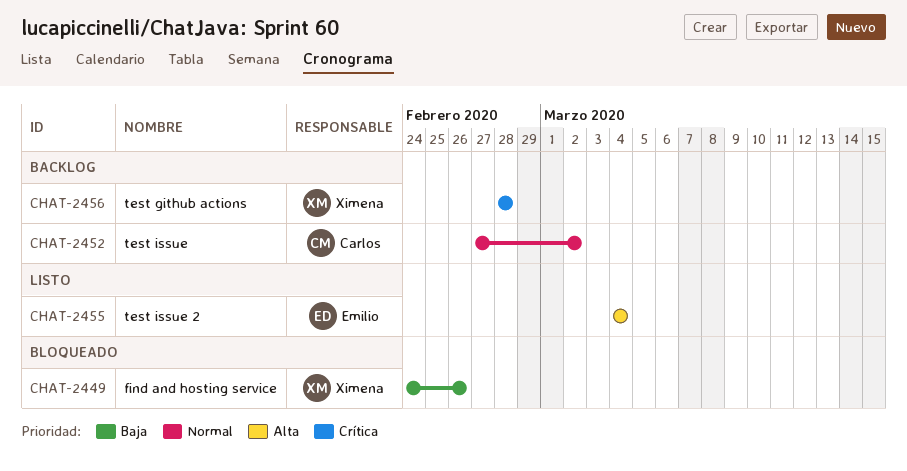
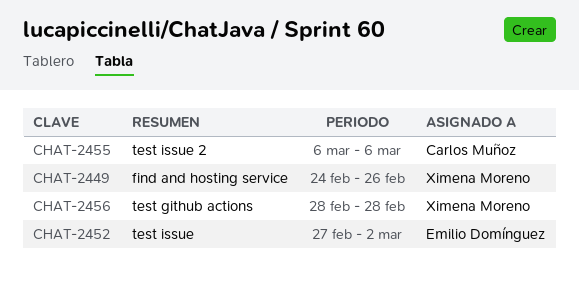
CHAT-2452, owner: Carlos Muñoz -> Emilio Domínguez
CHAT-2455, owner: Emilio Domínguez -> Carlos Muñoz
CHAT-2455, start: Mar 4 -> Mar 6
CHAT-2455, due: Mar 4 -> Mar 6

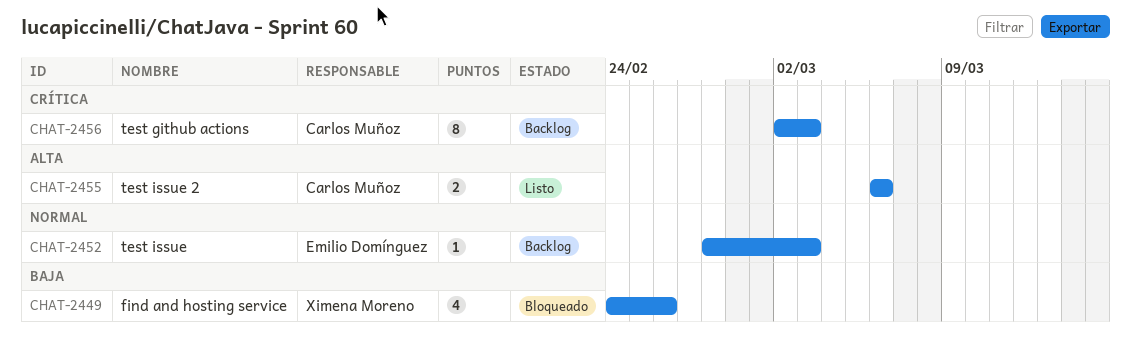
CHAT-2452, start: Feb 27 -> Feb 28
CHAT-2452, due: Mar 2 -> Mar 3
CHAT-2456, owner: Ximena Moreno -> Carlos Muñoz
CHAT-2456, start: Feb 28 -> Mar 2
CHAT-2456, due: Feb 28 -> Mar 3

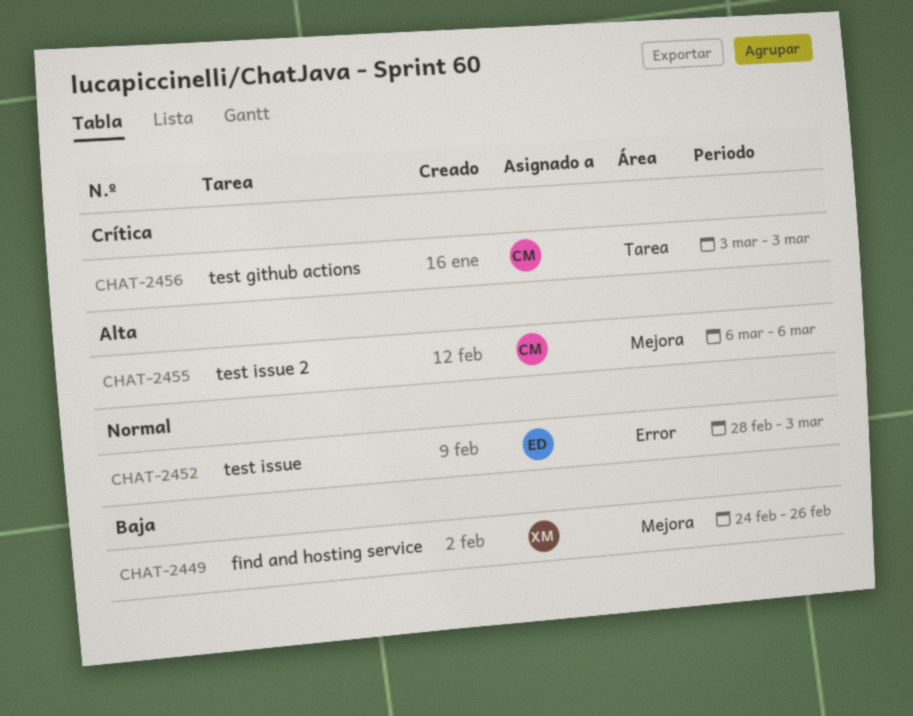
CHAT-2456, start: Mar 2 -> Mar 3

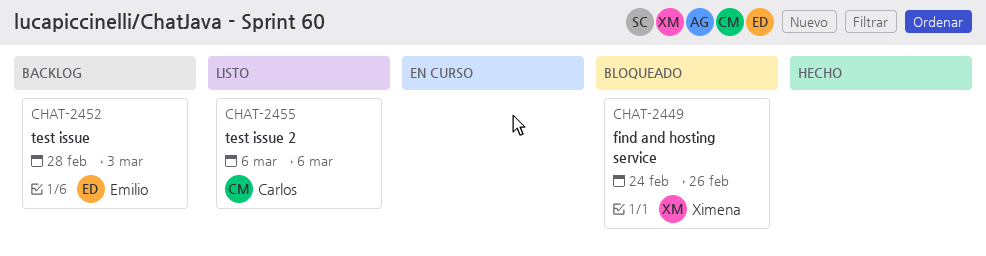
CHAT-2456: present -> none

